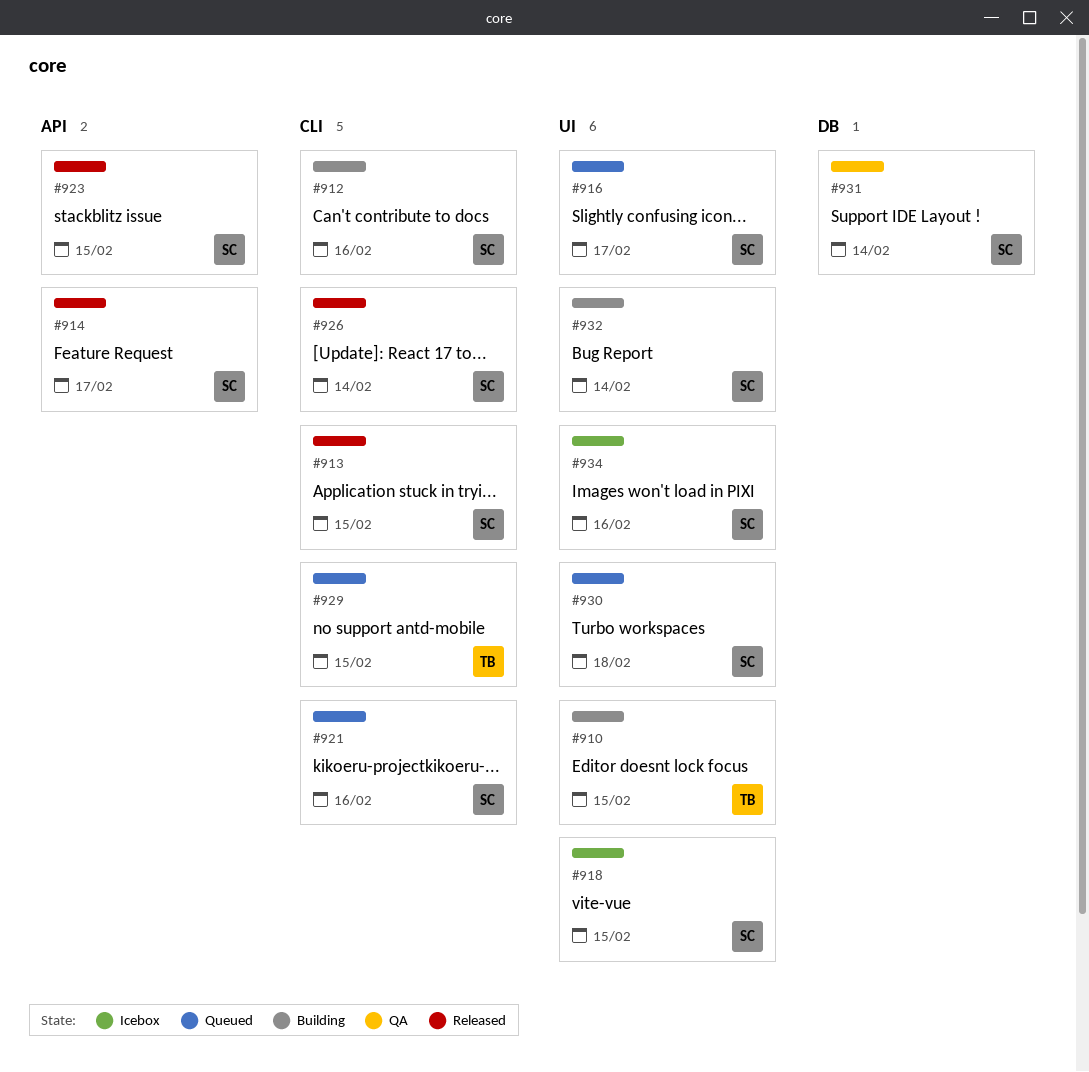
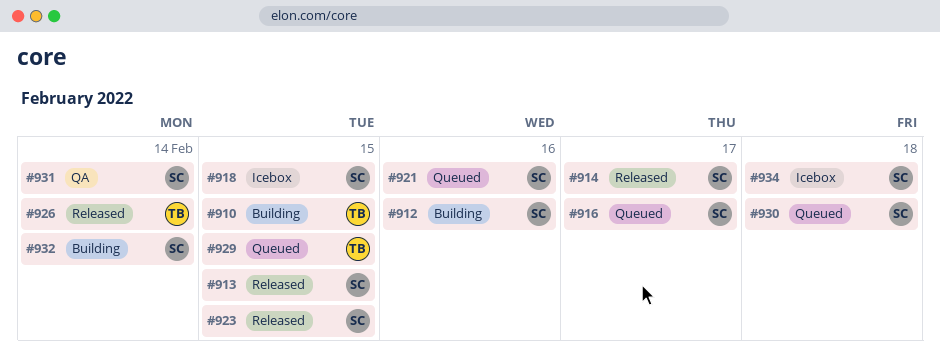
#926, owner: SC -> TB
#934, due: Feb 16 -> Feb 18

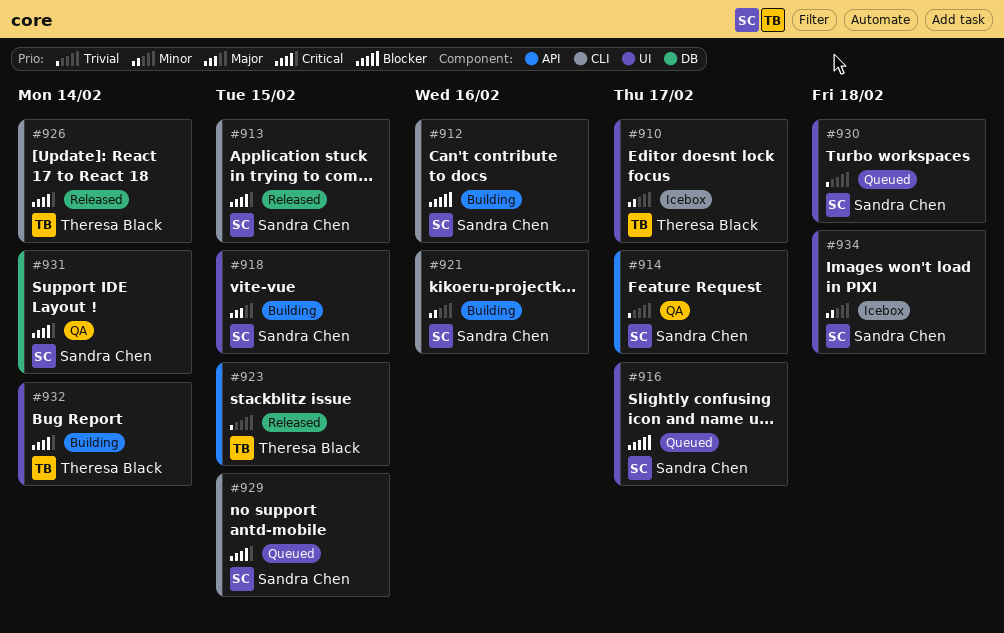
#910, status: Building -> Icebox
#910, due: Feb 15 -> Feb 17
#914, status: Released -> QA
#918, status: Icebox -> Building
#921, status: Queued -> Building
#923, owner: Sandra Chen -> Theresa Black
#929, owner: Theresa Black -> Sandra Chen
#932, owner: Sandra Chen -> Theresa Black

